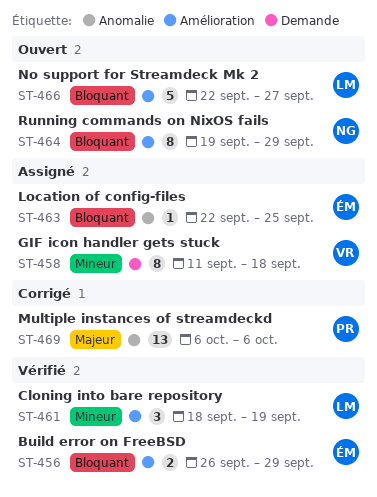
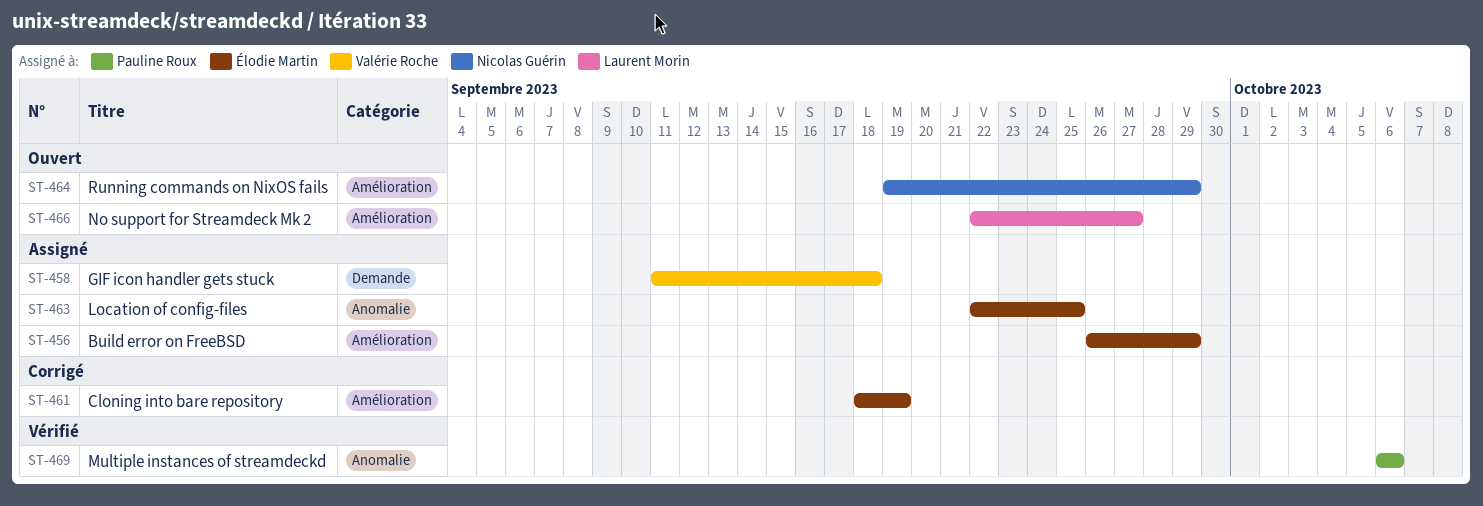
ST-456, status: Vérifié -> Assigné
ST-461, status: Vérifié -> Corrigé
ST-461, owner: Laurent Morin -> Élodie Martin
ST-469, status: Corrigé -> Vérifié

